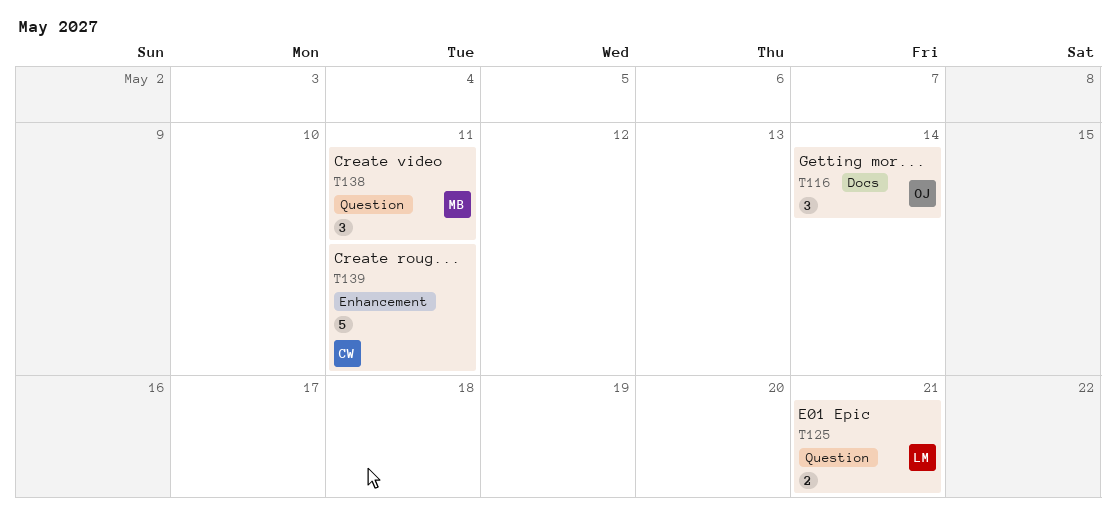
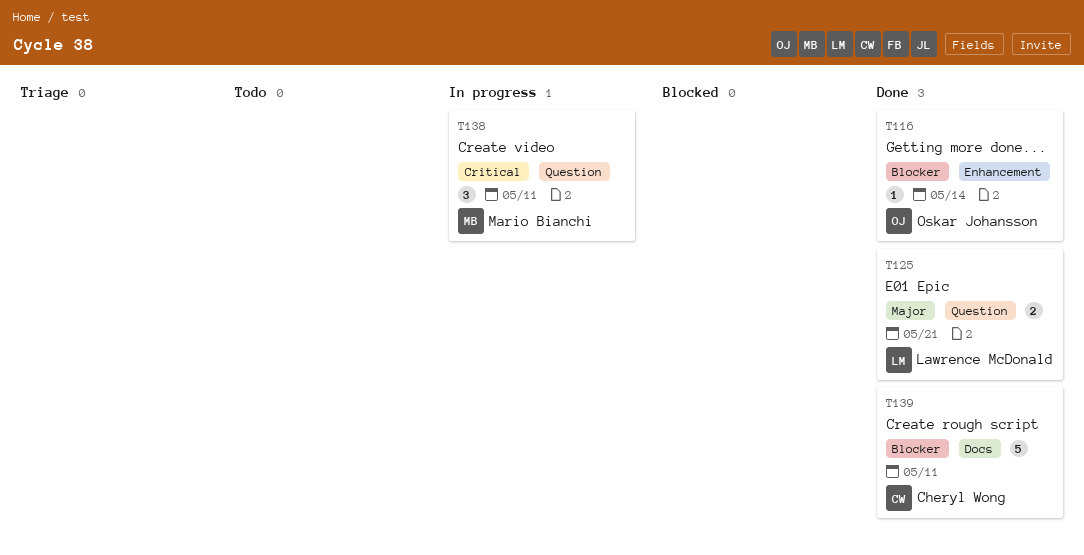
T116, label: Docs -> Enhancement
T116, estimate: 3 -> 1
T139, label: Enhancement -> Docs

